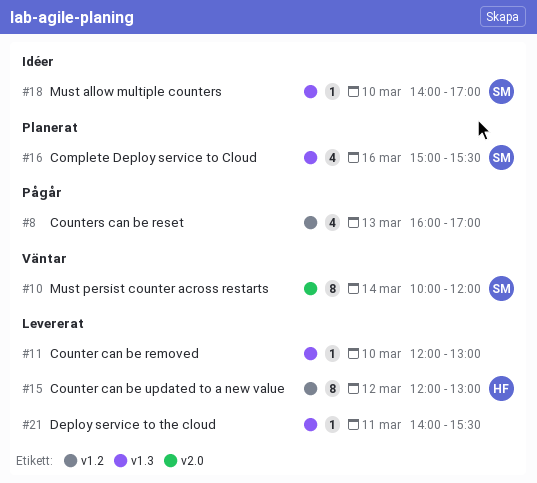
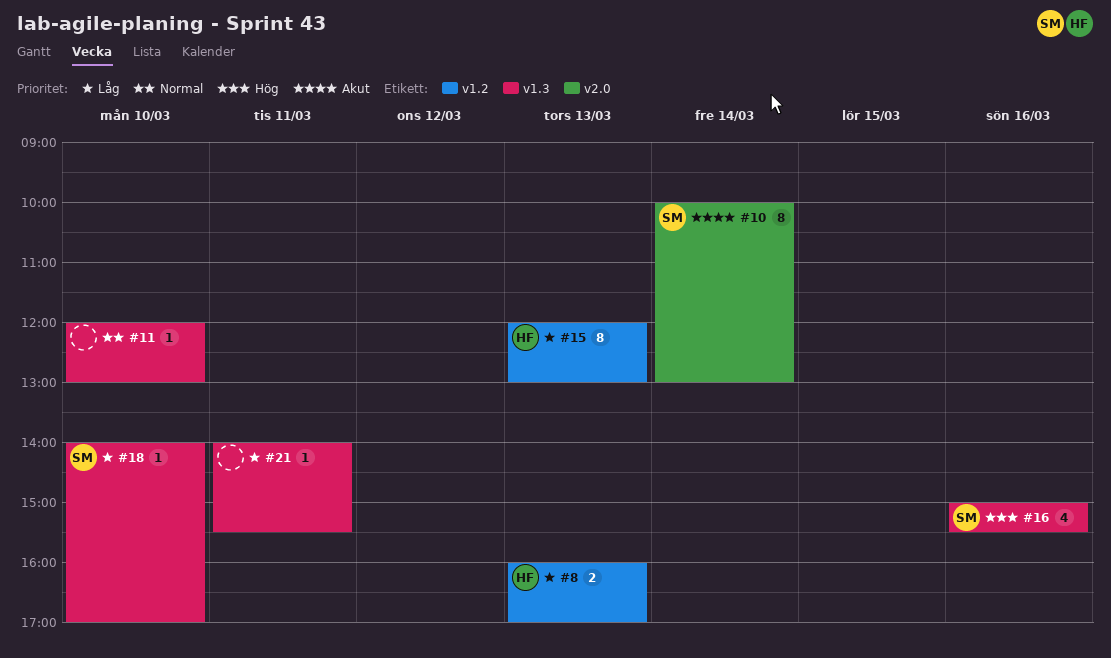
#8, owner: none -> HF
#8, estimate: 4 -> 2
#10, ends: 12:00 -> 13:00
#15, day: Mar 12 -> Mar 13

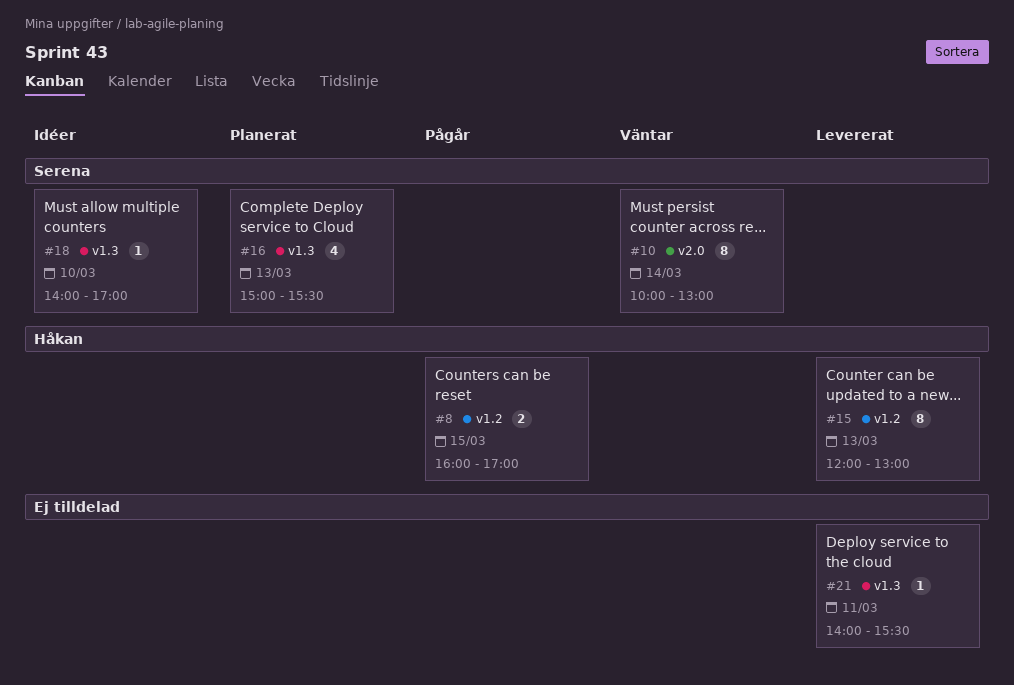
#8, day: Mar 13 -> Mar 15
#11: present -> none
#16, day: Mar 16 -> Mar 13

